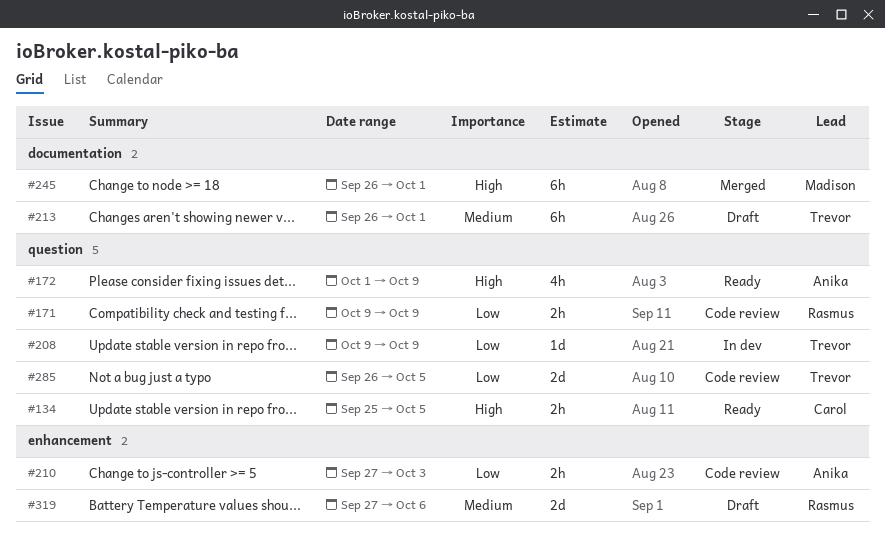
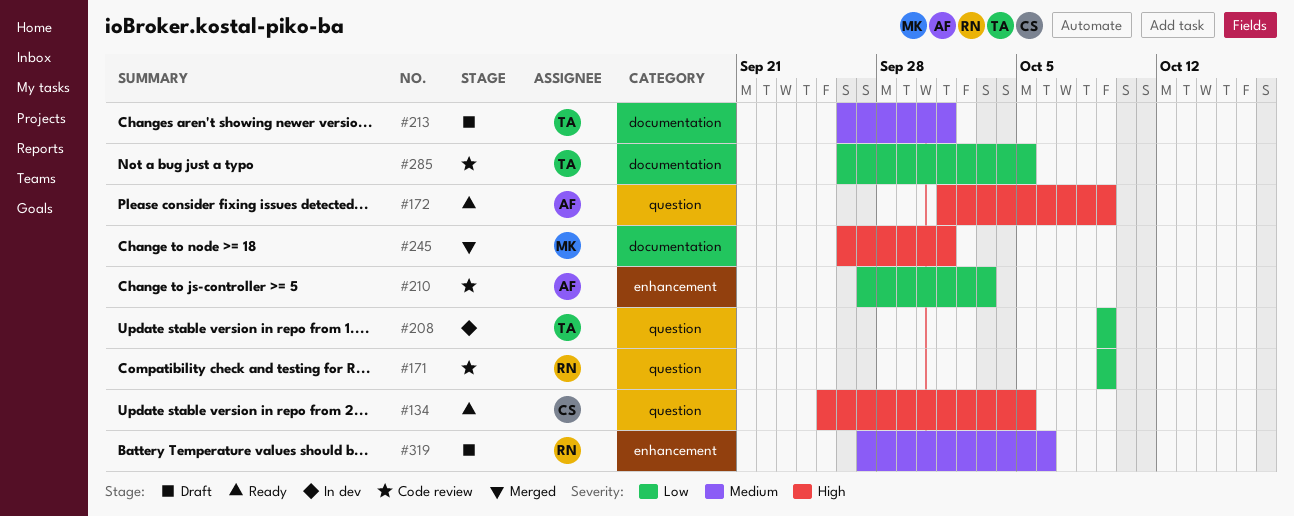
#285, label: question -> documentation

